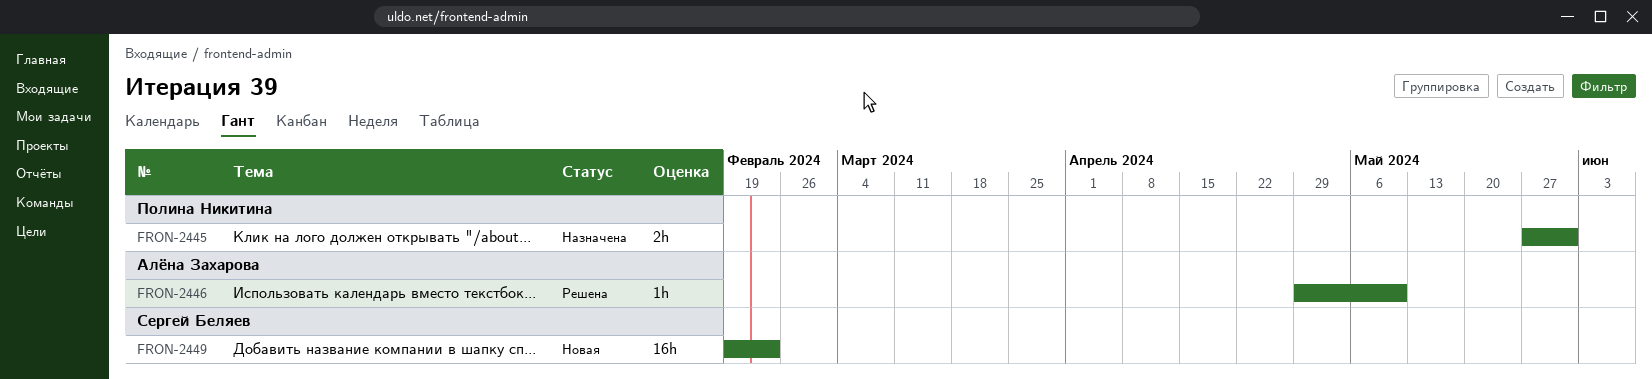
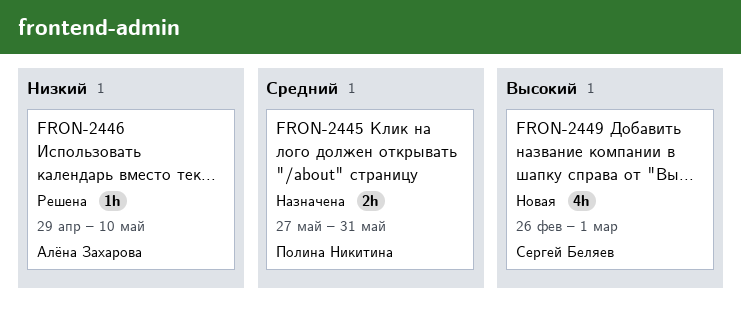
FRON-2449, estimate: 16h -> 4h
FRON-2449, start: Feb 19 -> Feb 26
FRON-2449, due: Feb 23 -> Mar 1

